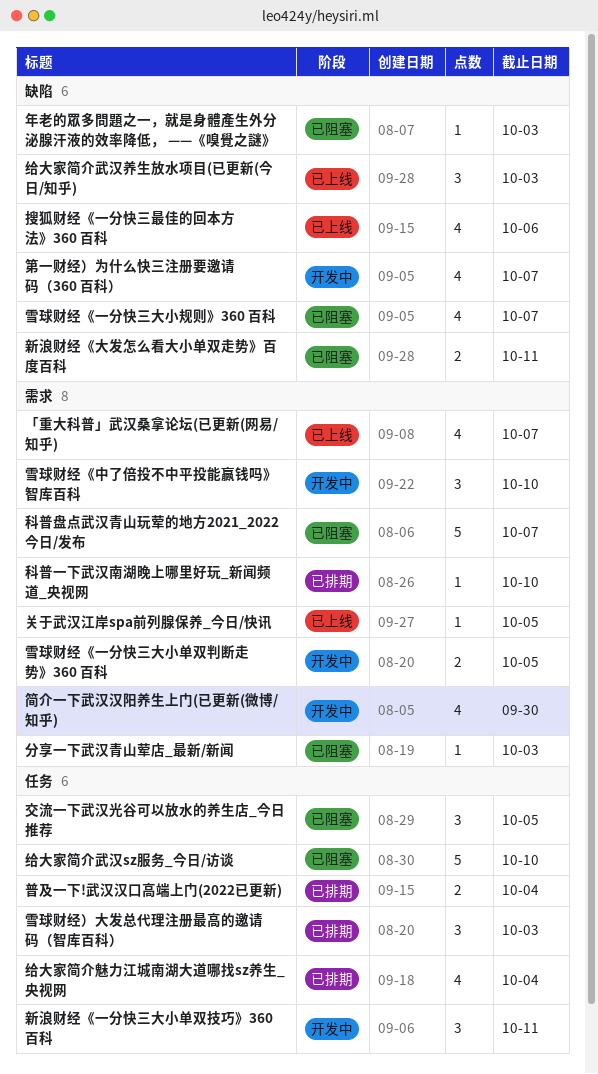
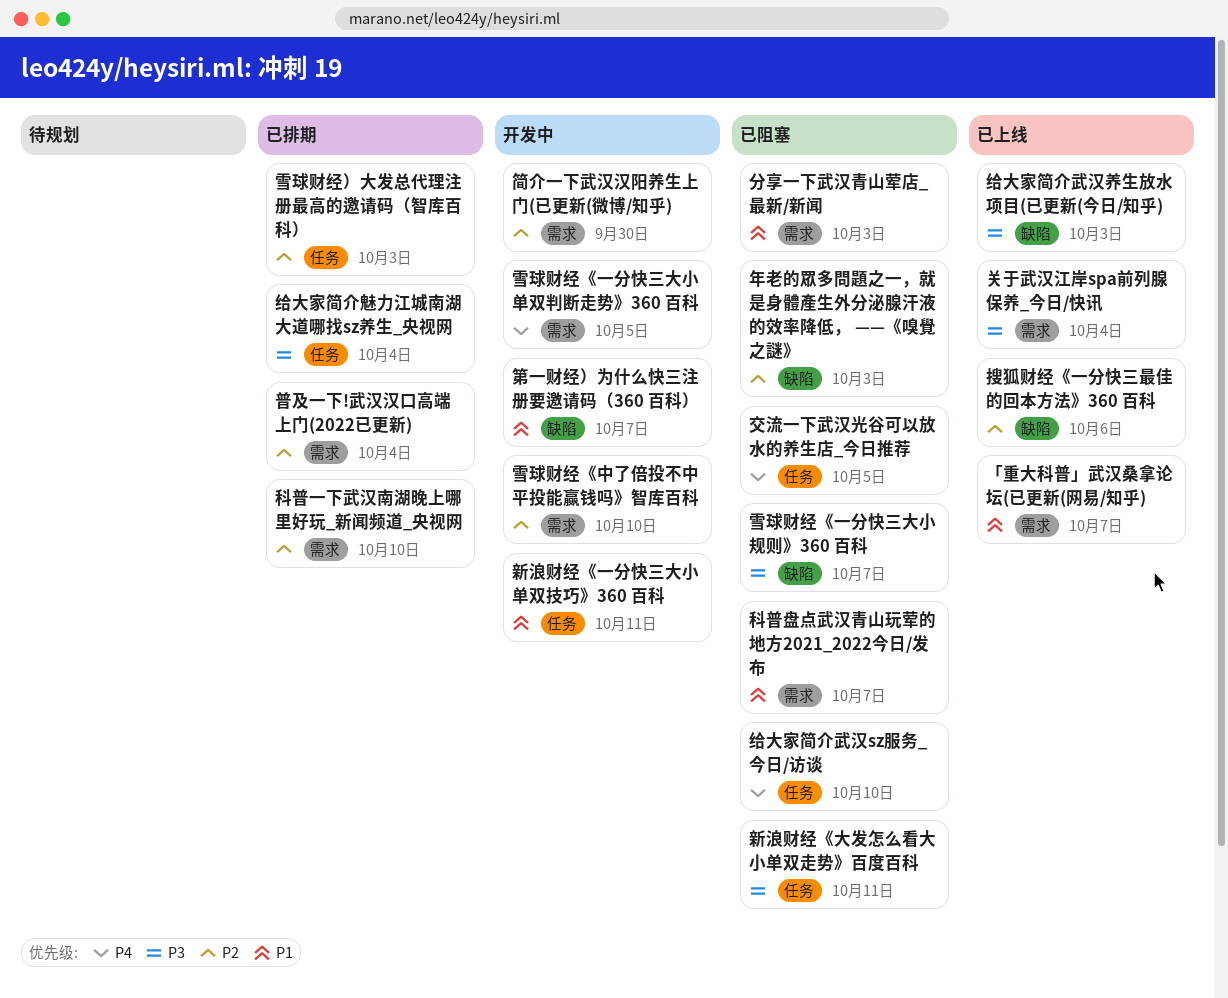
关于武汉江岸spa前列腺保养_今日/快讯, due: Oct 5 -> Oct 4
新浪财经《大发怎么看大小单双走势》百度百科, label: 缺陷 -> 任务
普及一下!武汉汉口高端上门(2022已更新), label: 任务 -> 需求

